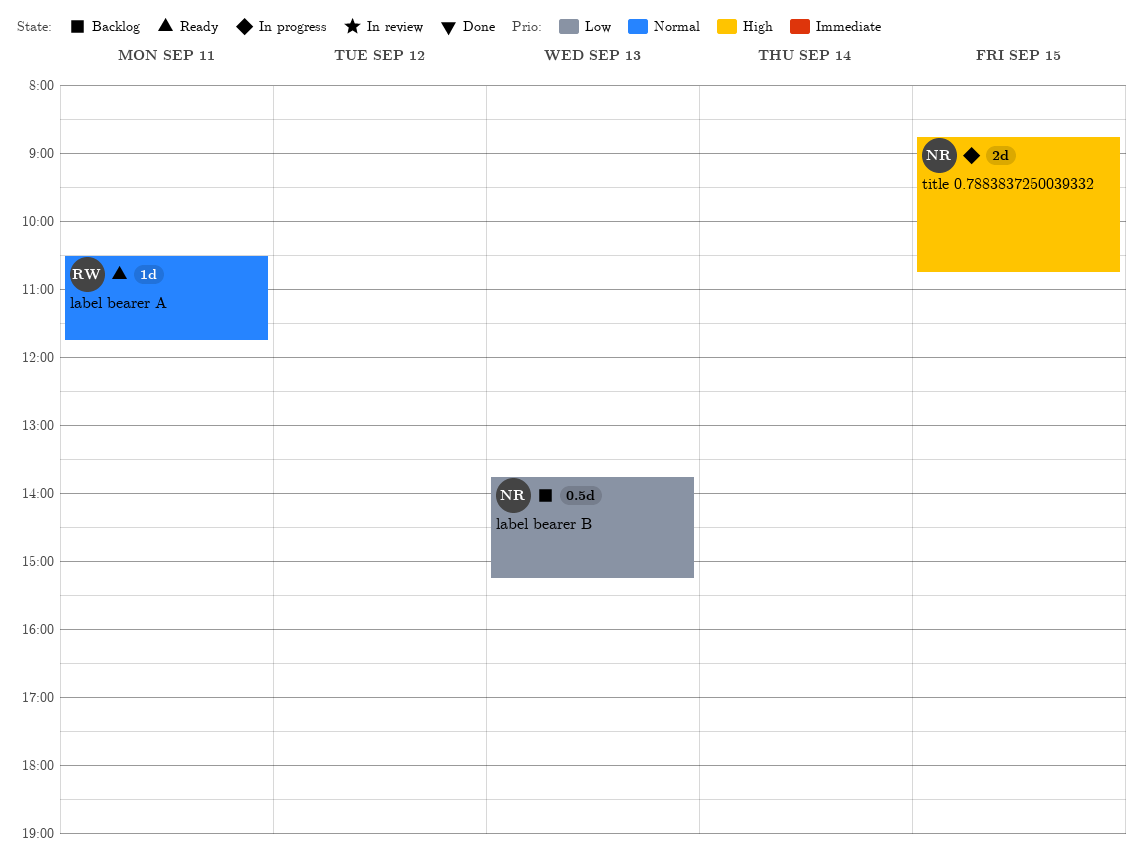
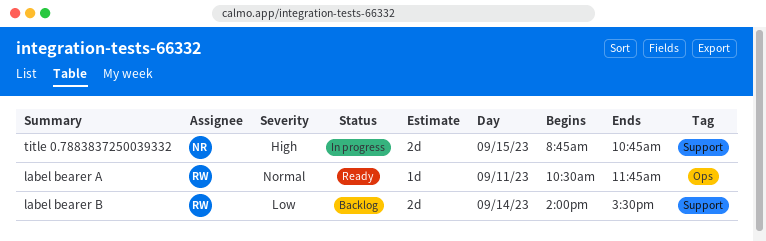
label bearer B, owner: NR -> RW
label bearer B, estimate: 0.5d -> 2d
label bearer B, day: Sep 13 -> Sep 14
label bearer B, begins: 13:45 -> 14:00
label bearer B, ends: 15:15 -> 15:30

